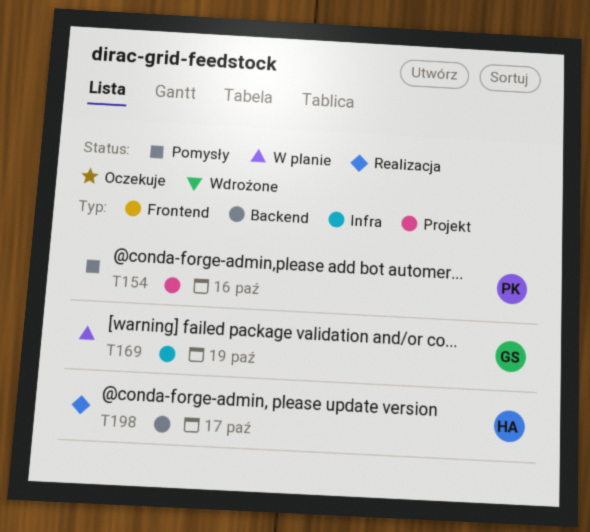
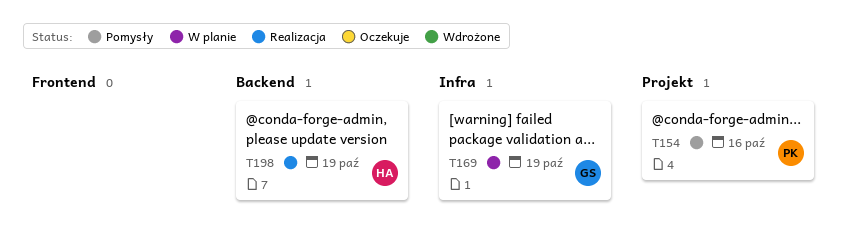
T198, due: Oct 17 -> Oct 19

